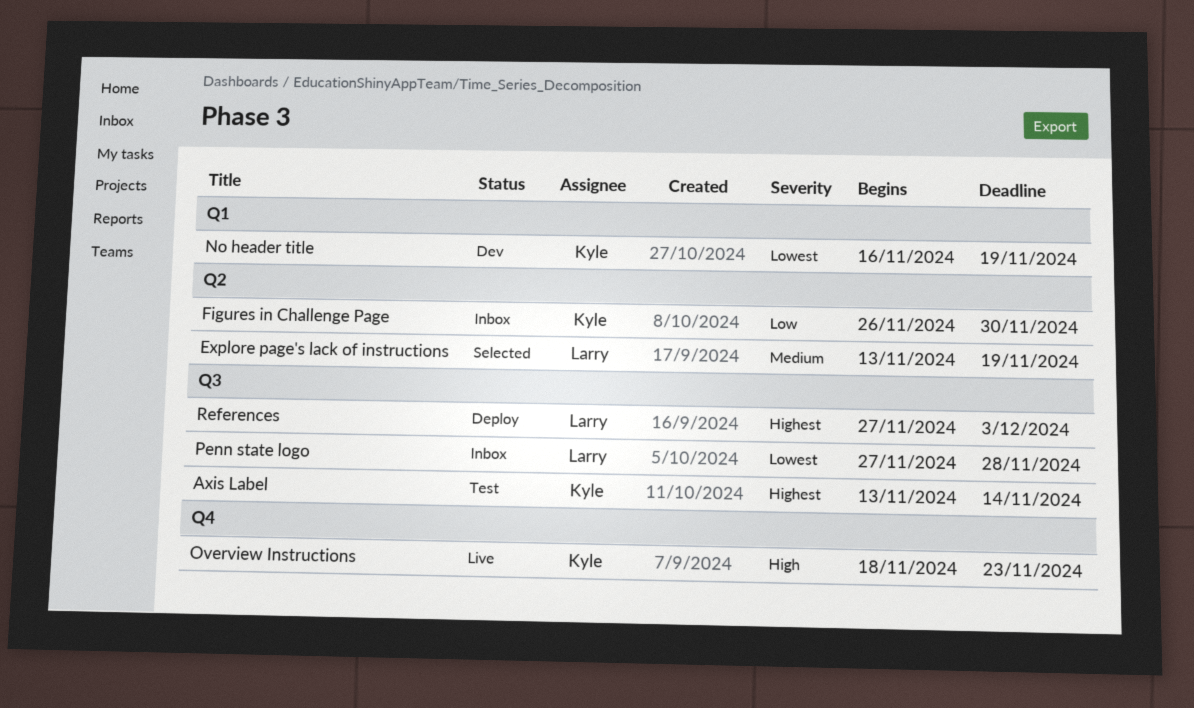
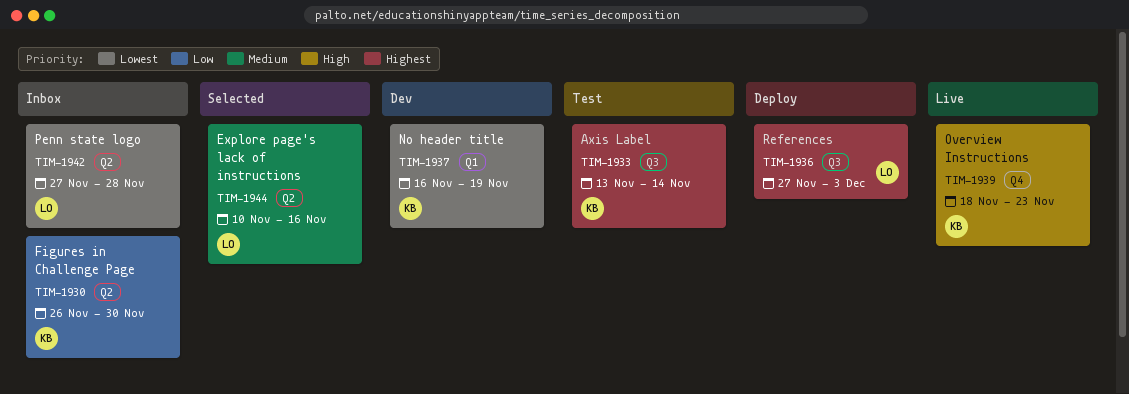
Explore page's lack of instructions, start: Nov 13 -> Nov 10
Explore page's lack of instructions, due: Nov 19 -> Nov 16
Penn state logo, label: Q3 -> Q2

